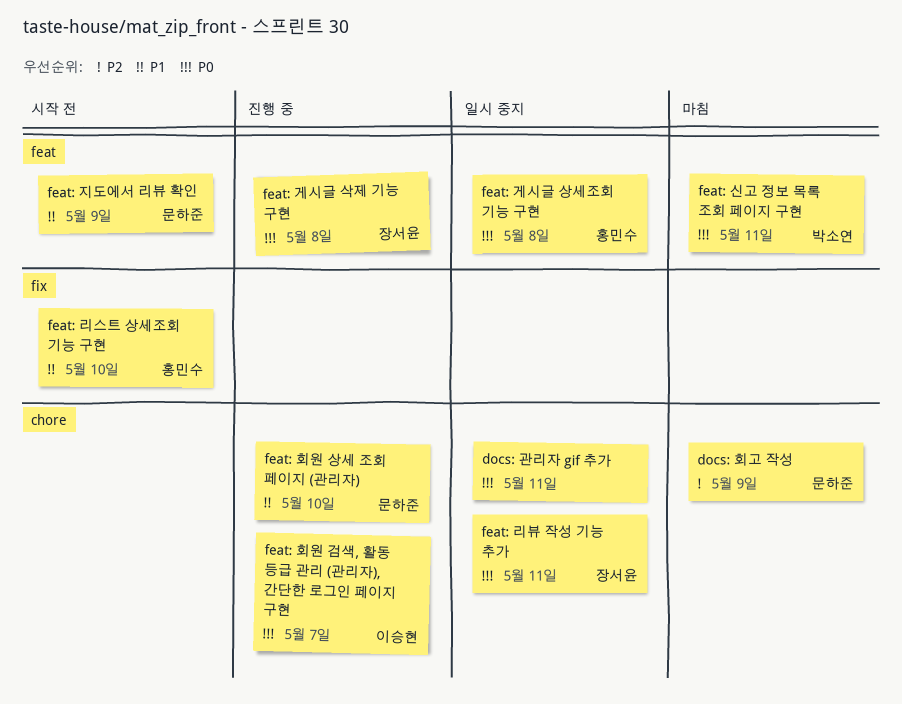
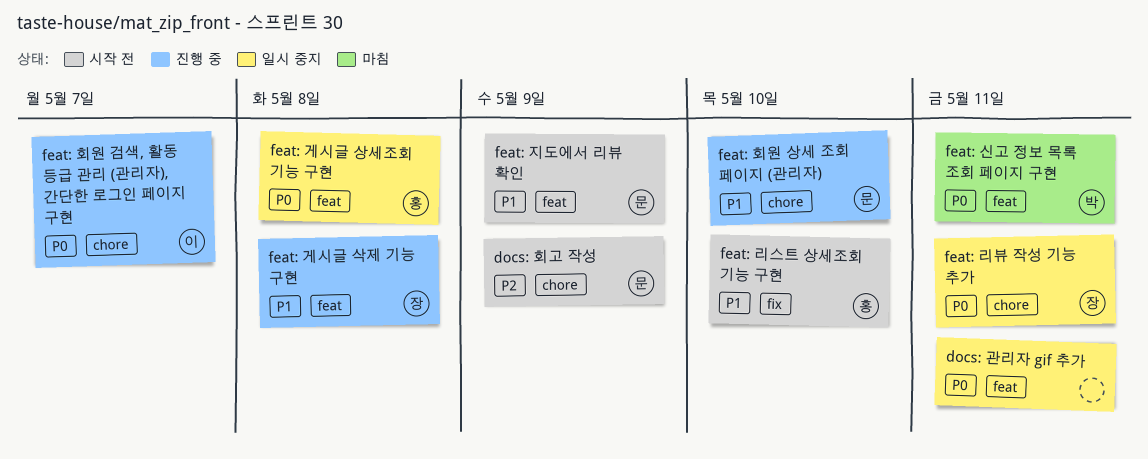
docs: 관리자 gif 추가, label: chore -> feat
docs: 회고 작성, status: 마침 -> 시작 전
feat: 게시글 삭제 기능 구현, priority: P0 -> P1

